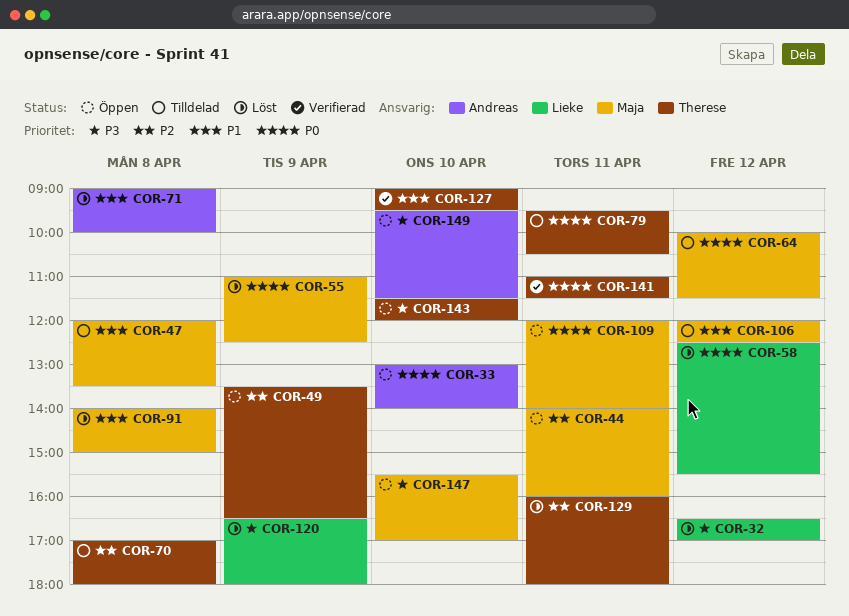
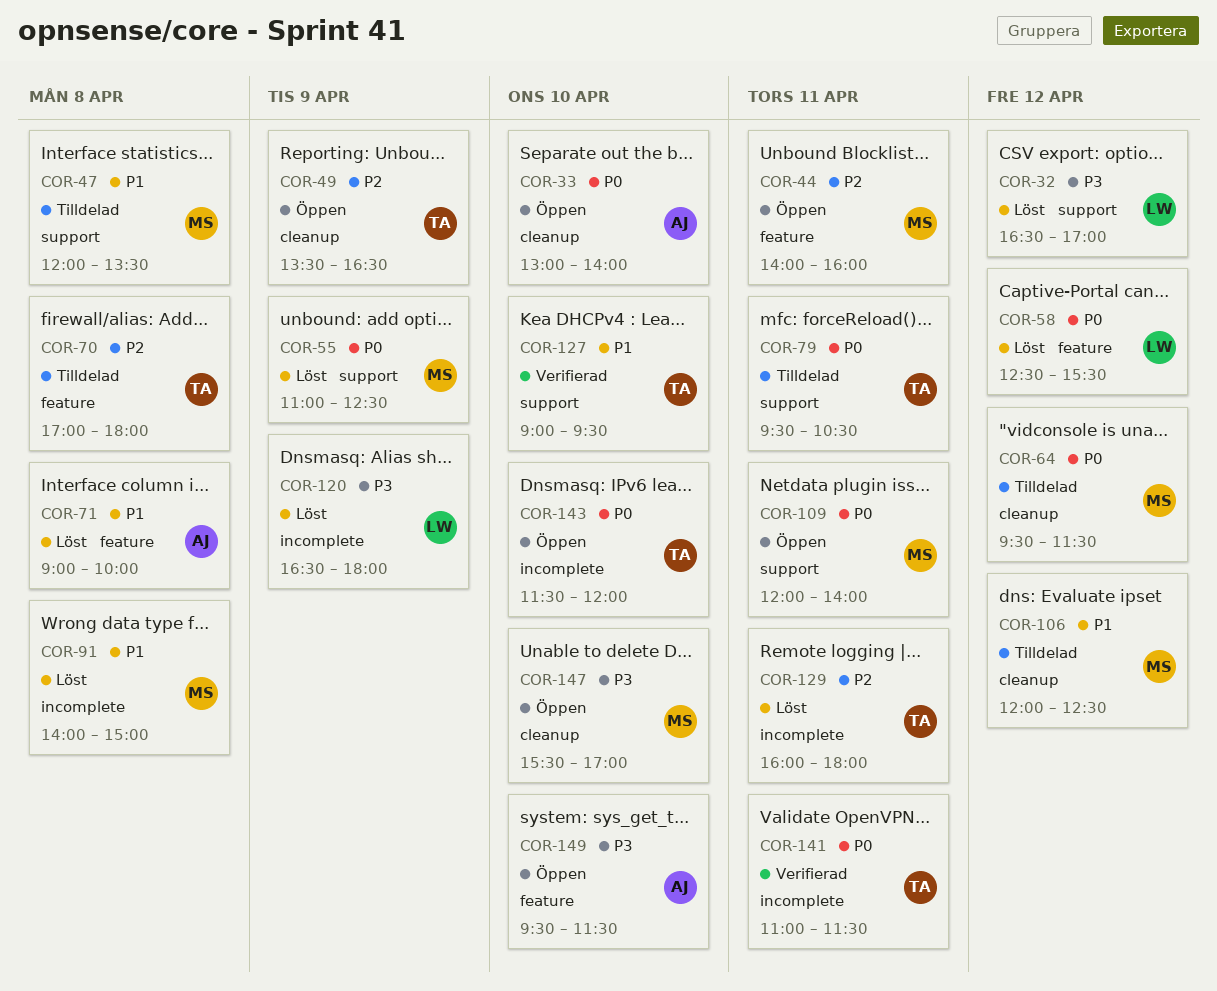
COR-64, begins: 10:00 -> 09:30
COR-143, priority: P3 -> P0

